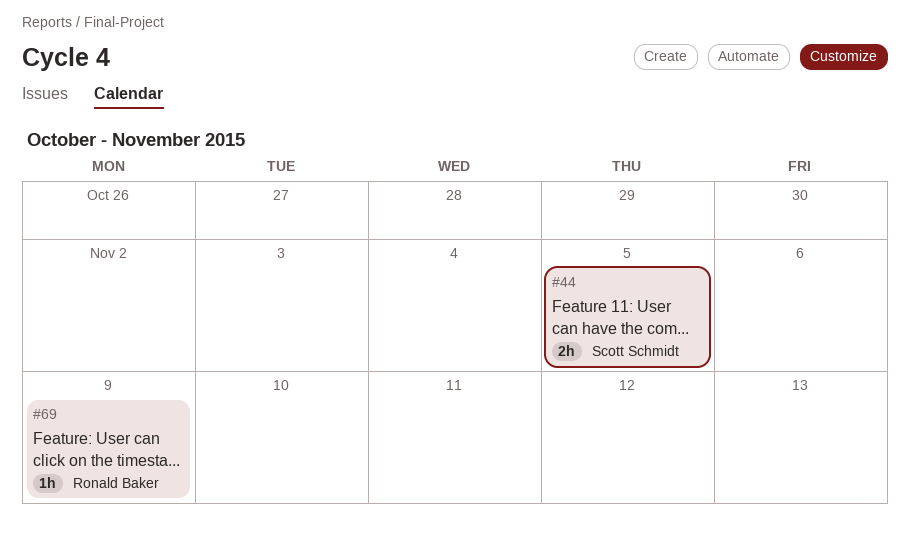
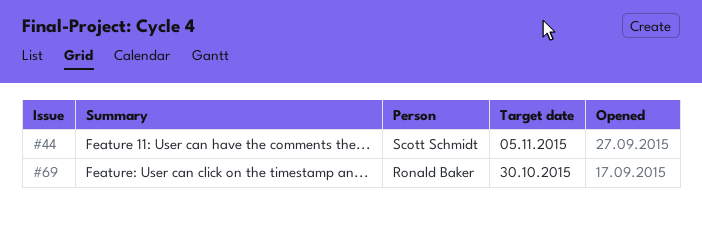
#69, due: Nov 9 -> Oct 30

